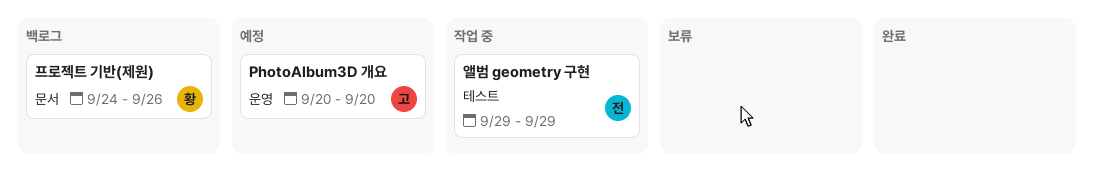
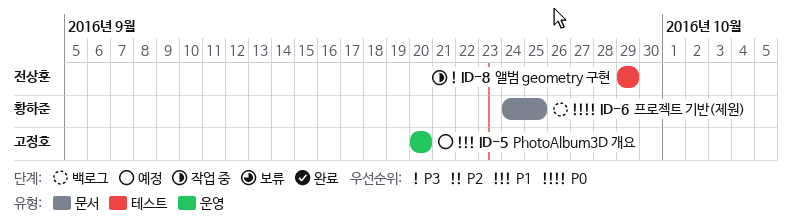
프로젝트 기반(제원), due: Sep 26 -> Sep 25

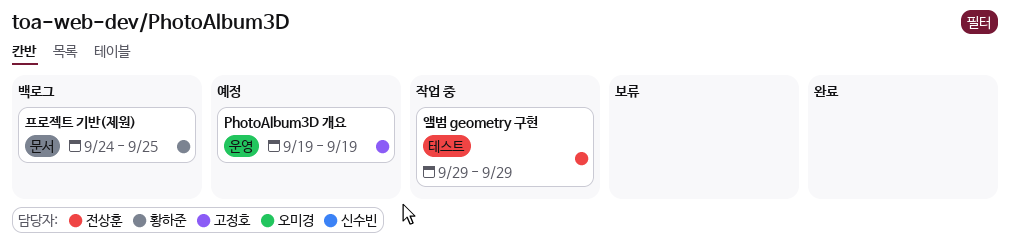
PhotoAlbum3D 개요, start: Sep 20 -> Sep 19
PhotoAlbum3D 개요, due: Sep 20 -> Sep 19

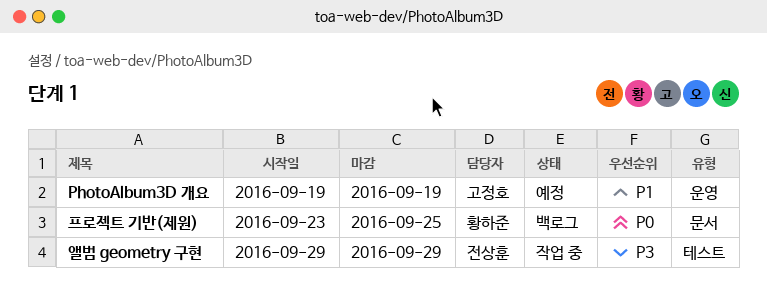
프로젝트 기반(제원), start: Sep 24 -> Sep 23

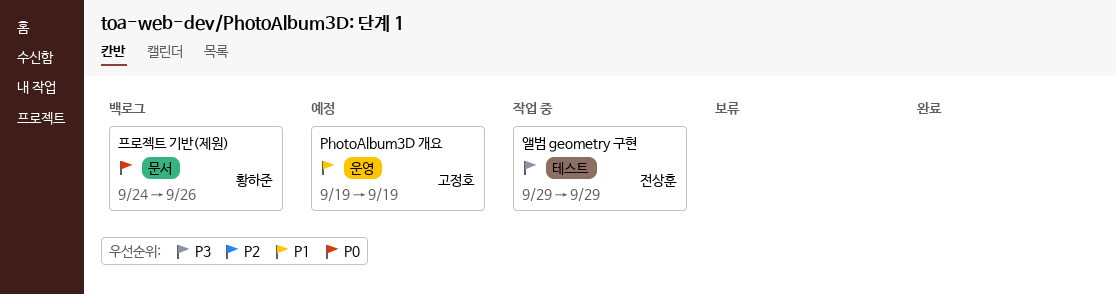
프로젝트 기반(제원), start: Sep 23 -> Sep 24
프로젝트 기반(제원), due: Sep 25 -> Sep 26

